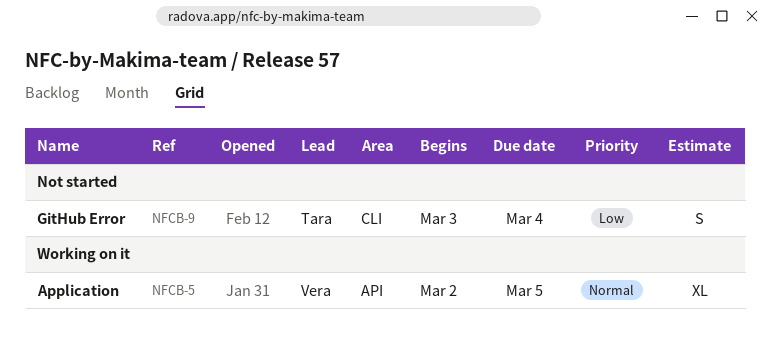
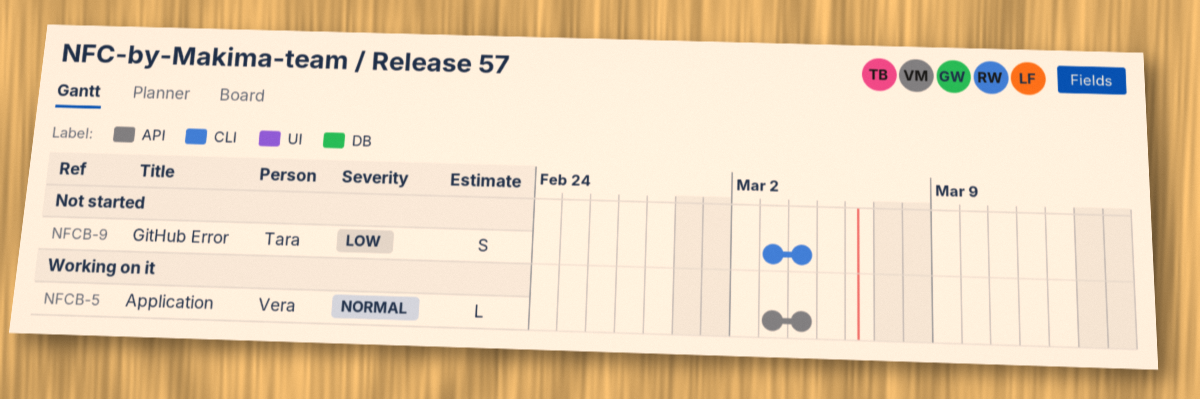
NFCB-5, estimate: XL -> L
NFCB-5, start: Mar 2 -> Mar 3
NFCB-5, due: Mar 5 -> Mar 4

